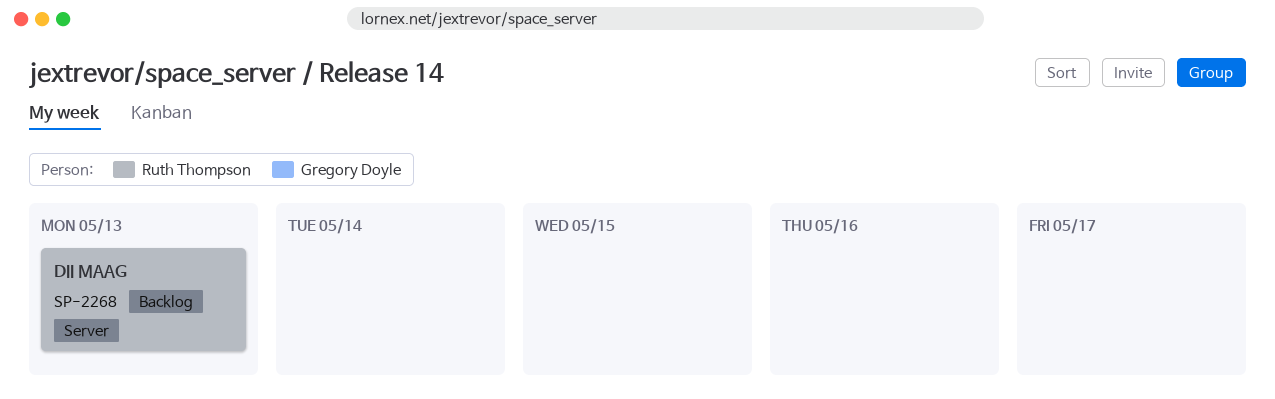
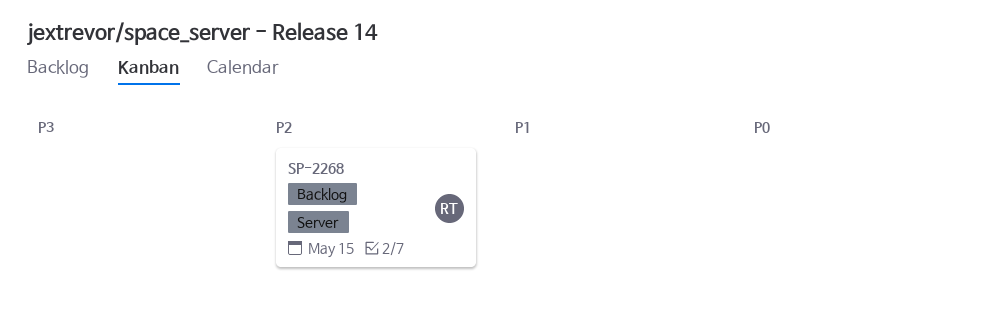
SP-2268, due: May 13 -> May 15

